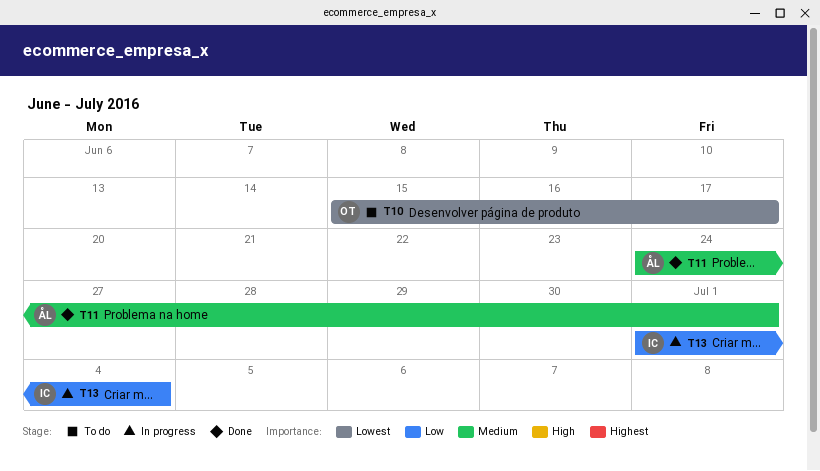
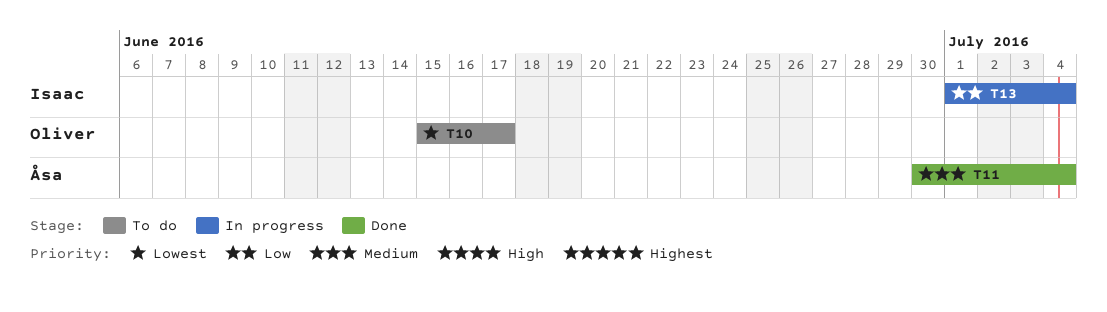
T11, start: Jun 24 -> Jun 30
T11, due: Jul 1 -> Jul 4

